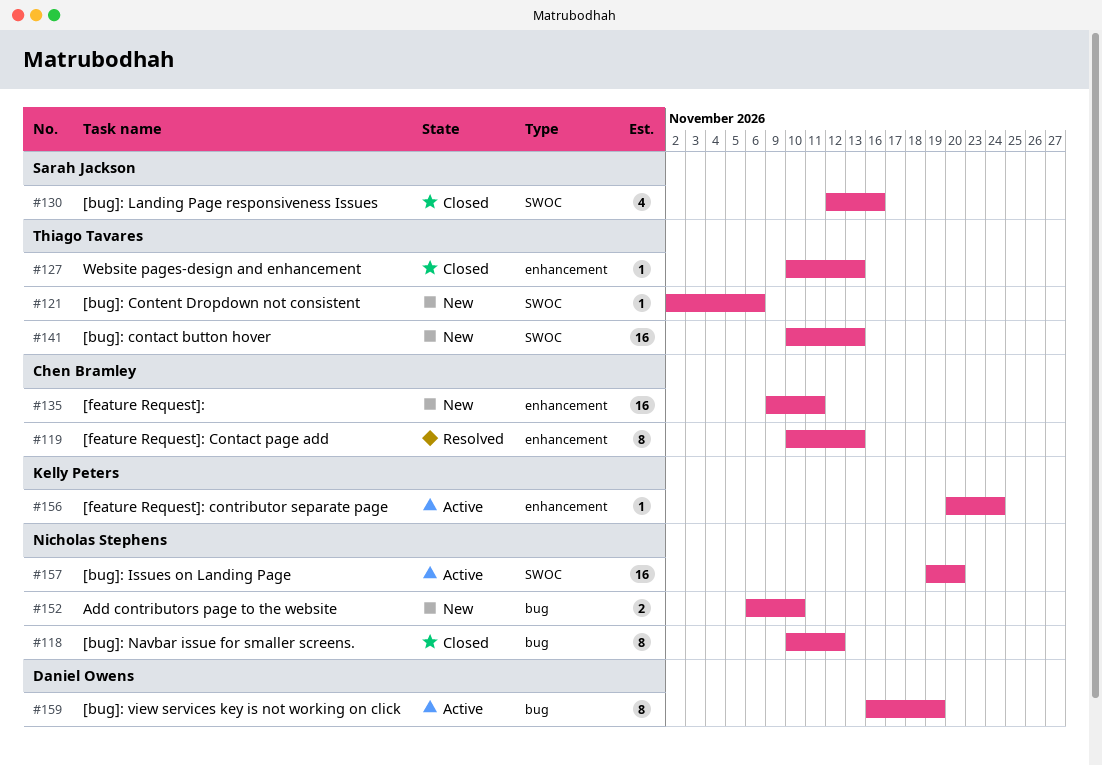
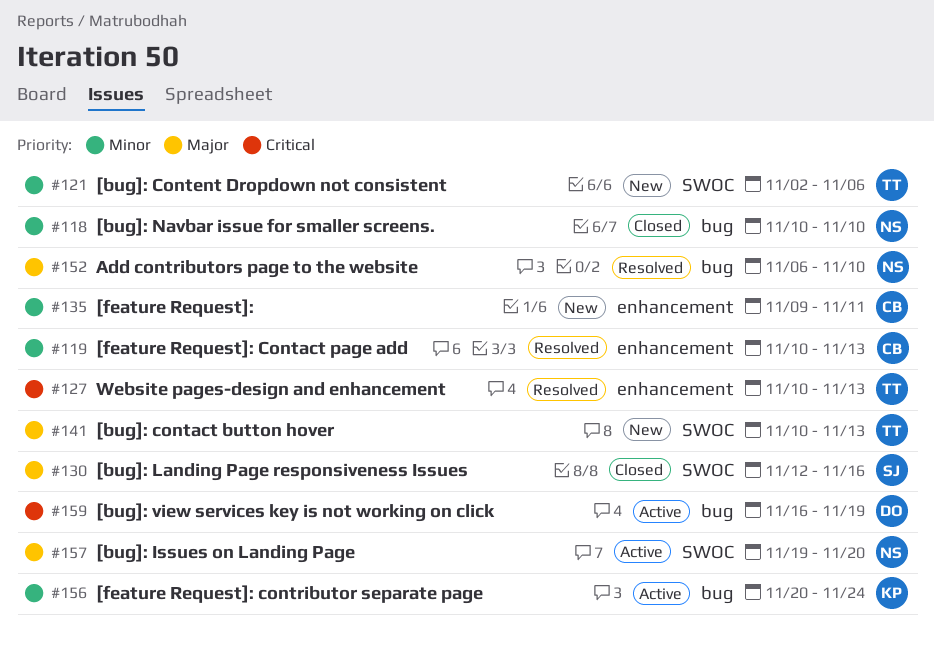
#118, due: Nov 12 -> Nov 10
#127, status: Closed -> Resolved
#152, status: New -> Resolved
#156, label: enhancement -> bug

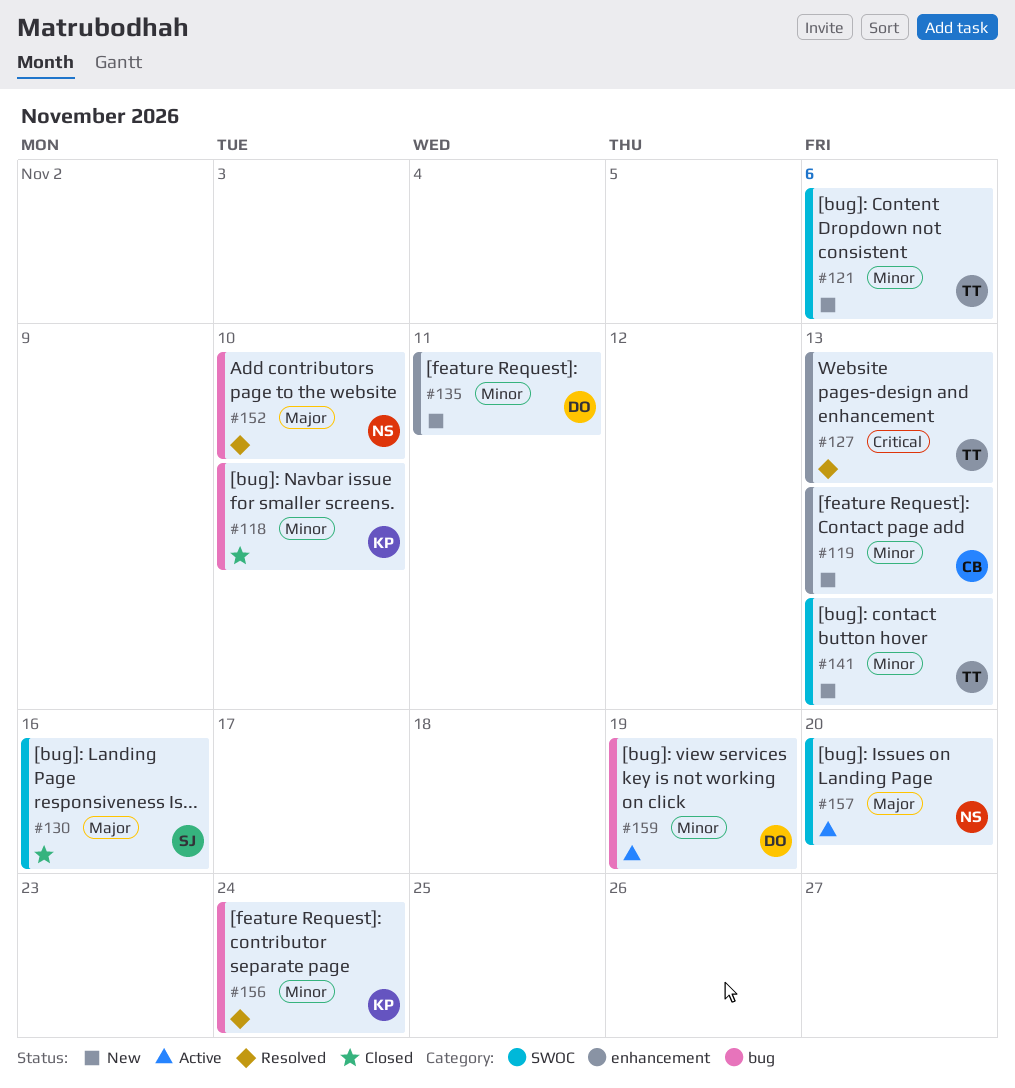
#118, owner: NS -> KP
#119, status: Resolved -> New
#135, owner: CB -> DO
#141, priority: Major -> Minor
#156, status: Active -> Resolved
#159, priority: Critical -> Minor

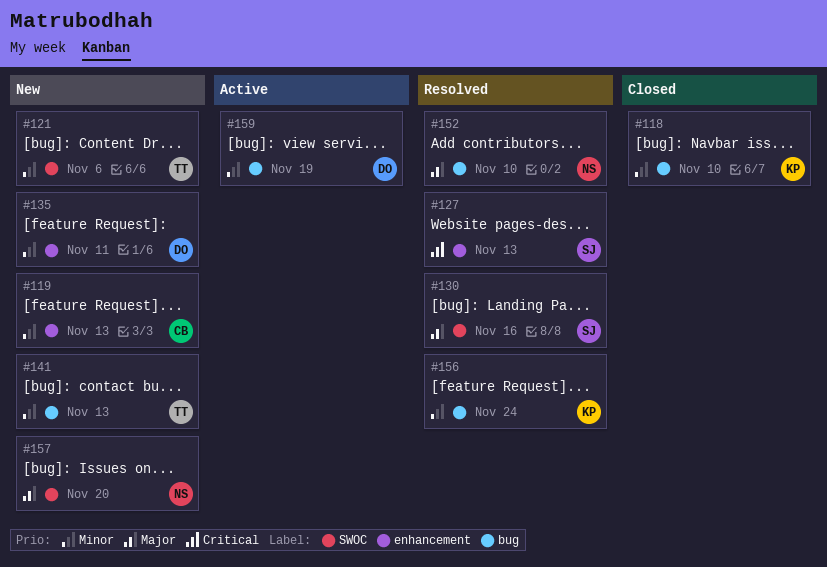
#127, owner: TT -> SJ
#130, status: Closed -> Resolved
#141, label: SWOC -> bug
#157, status: Active -> New

